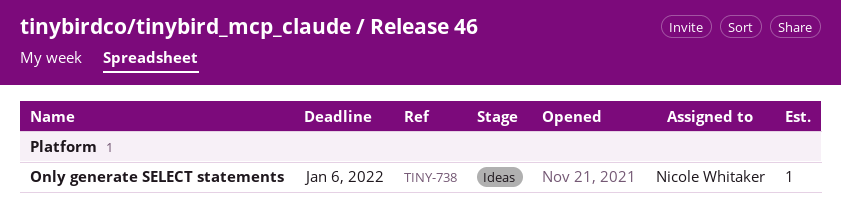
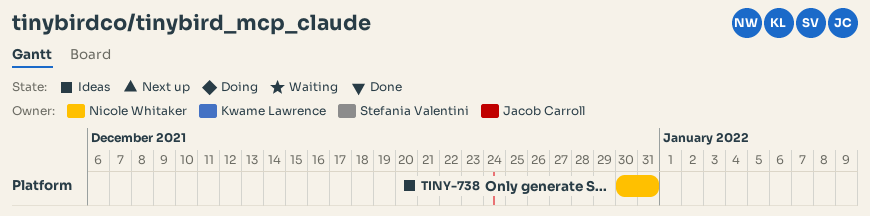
TINY-738, due: Jan 6 -> Dec 31

